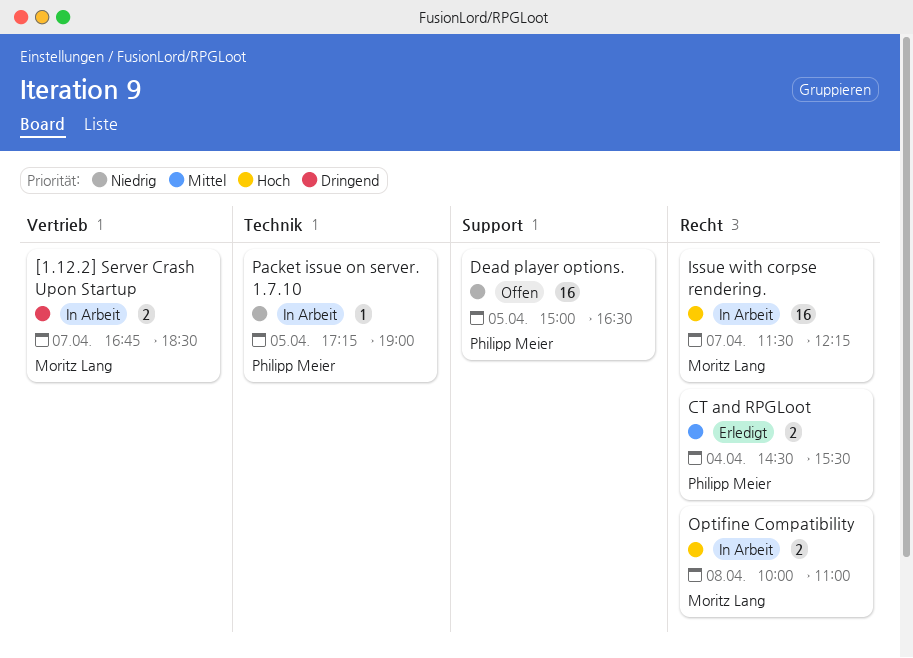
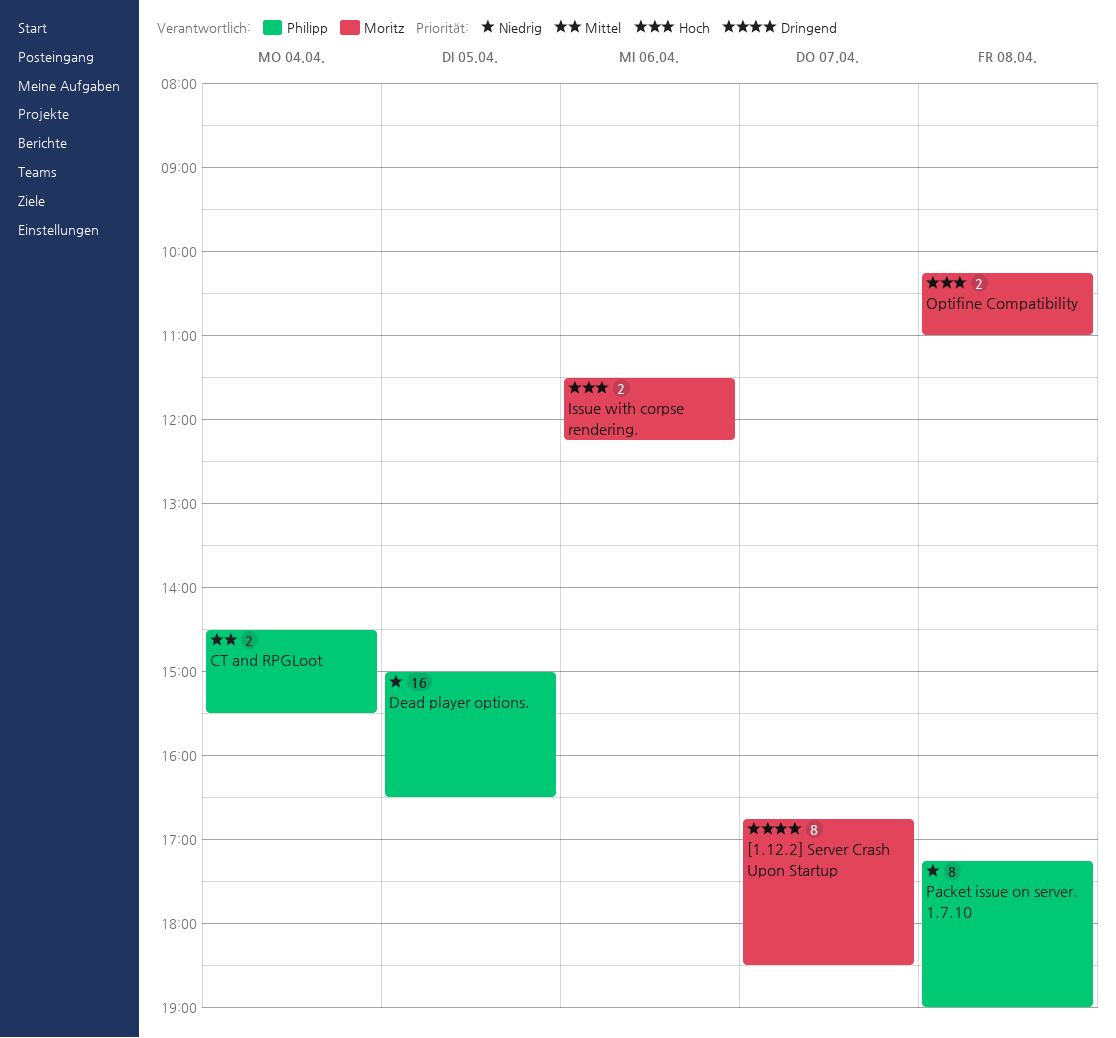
[1.12.2] Server Crash Upon Startup, estimate: 2 -> 8
Issue with corpse rendering., estimate: 16 -> 2
Issue with corpse rendering., day: Apr 7 -> Apr 6
Optifine Compatibility, begins: 10:00 -> 10:15
Packet issue on server. 1.7.10, estimate: 1 -> 8
Packet issue on server. 1.7.10, day: Apr 5 -> Apr 8

